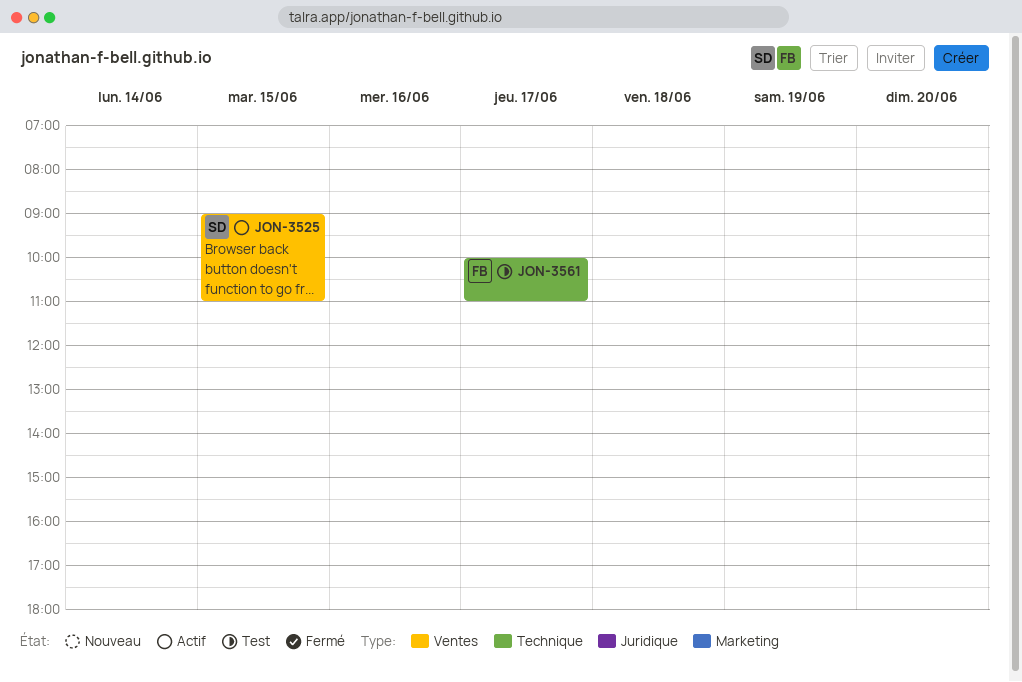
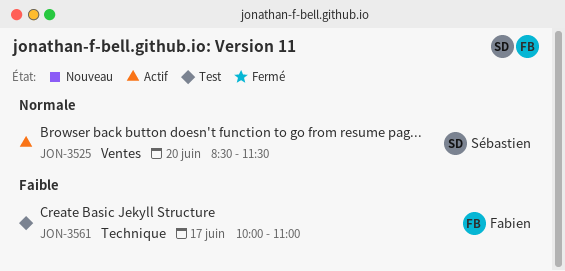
JON-3525, day: Jun 15 -> Jun 20
JON-3525, begins: 09:00 -> 08:30
JON-3525, ends: 11:00 -> 11:30

